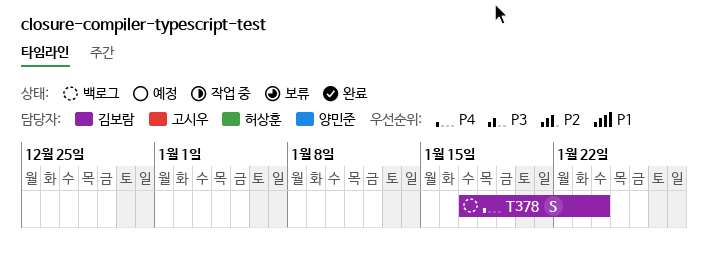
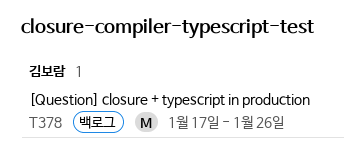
T378, estimate: S -> M
T378, due: Jan 24 -> Jan 26

